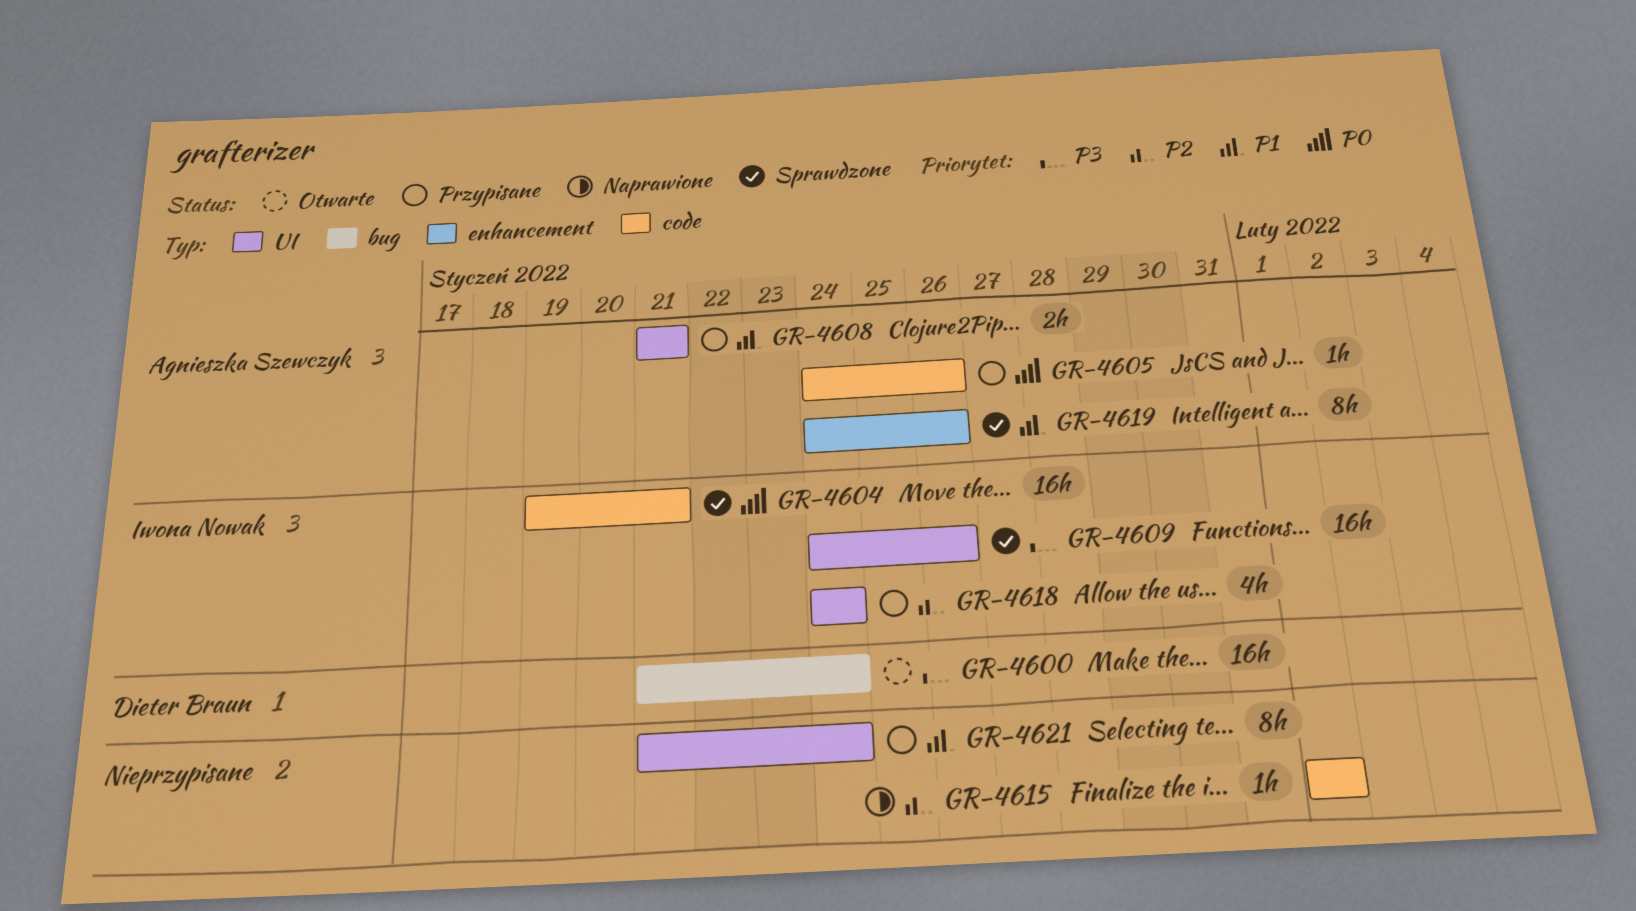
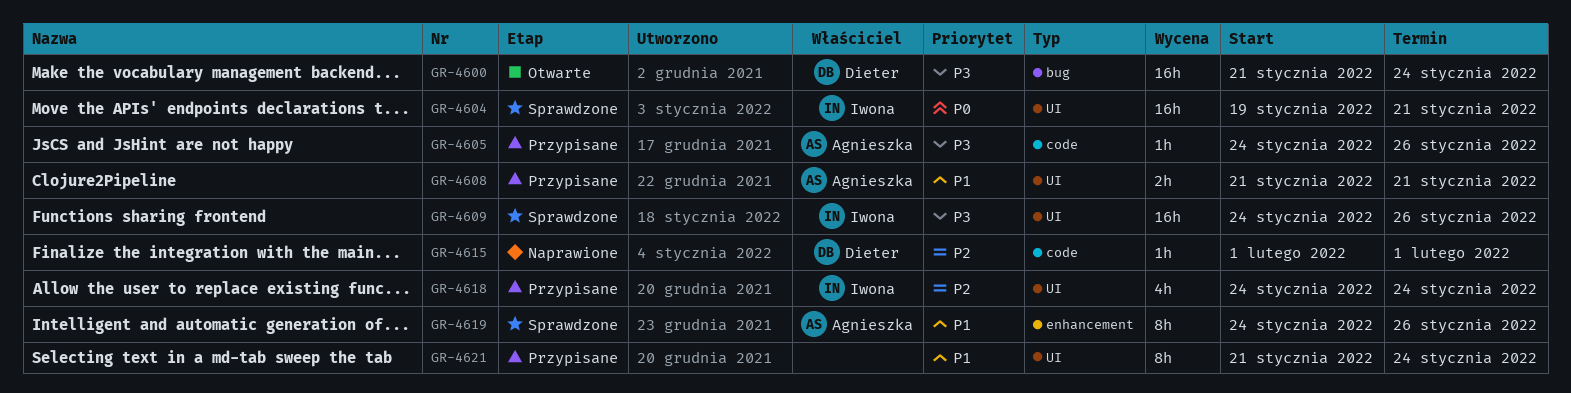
GR-4604, label: code -> UI
GR-4605, priority: P0 -> P3
GR-4615, owner: none -> Dieter Braun

